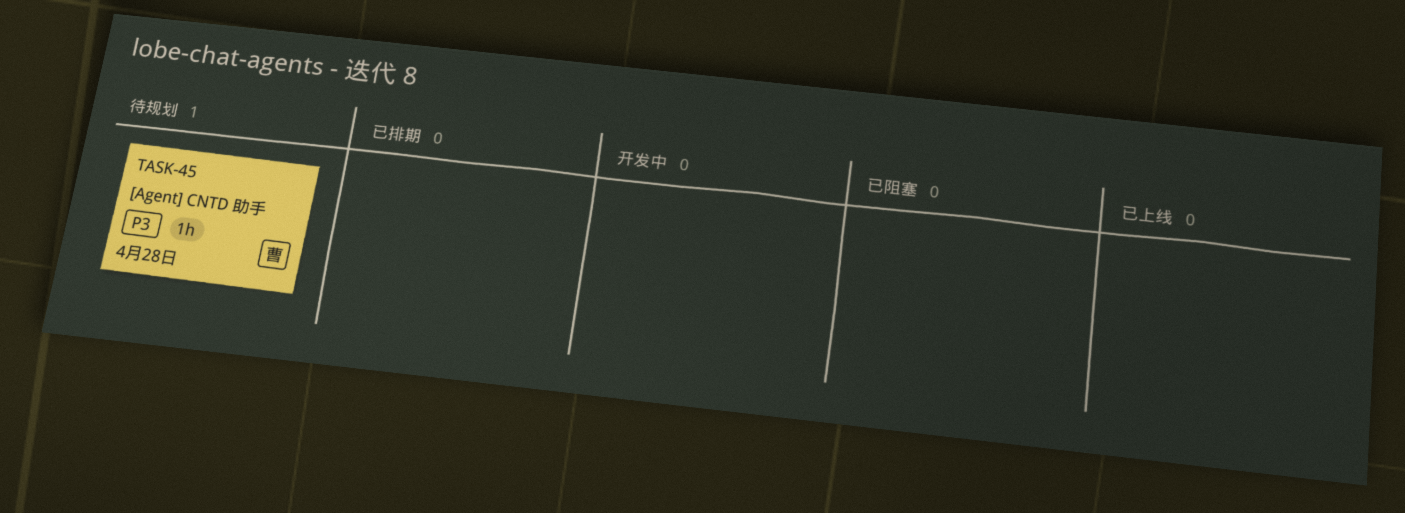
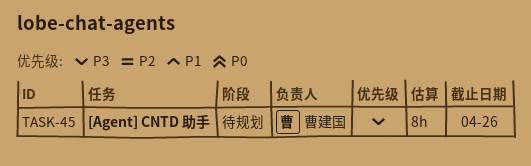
TASK-45, estimate: 1h -> 8h
TASK-45, due: Apr 28 -> Apr 26

